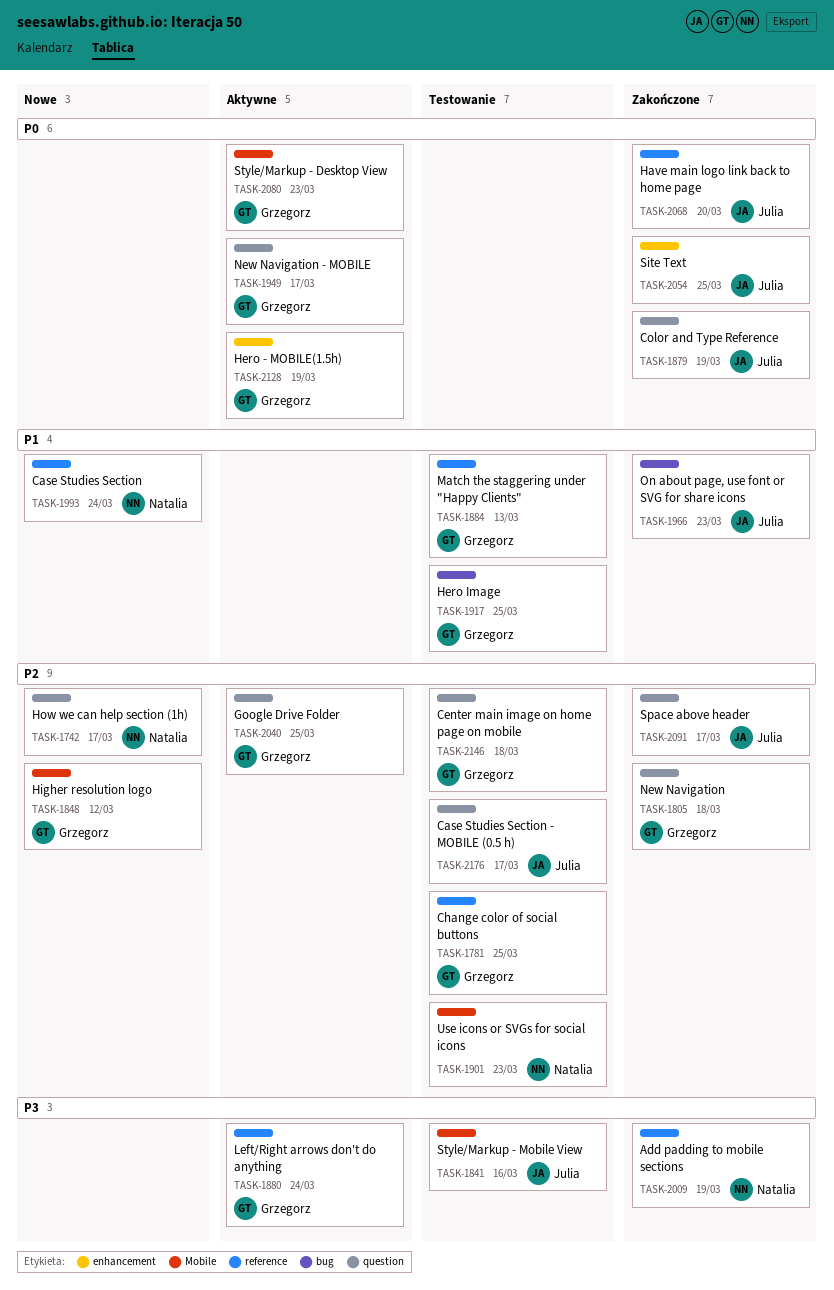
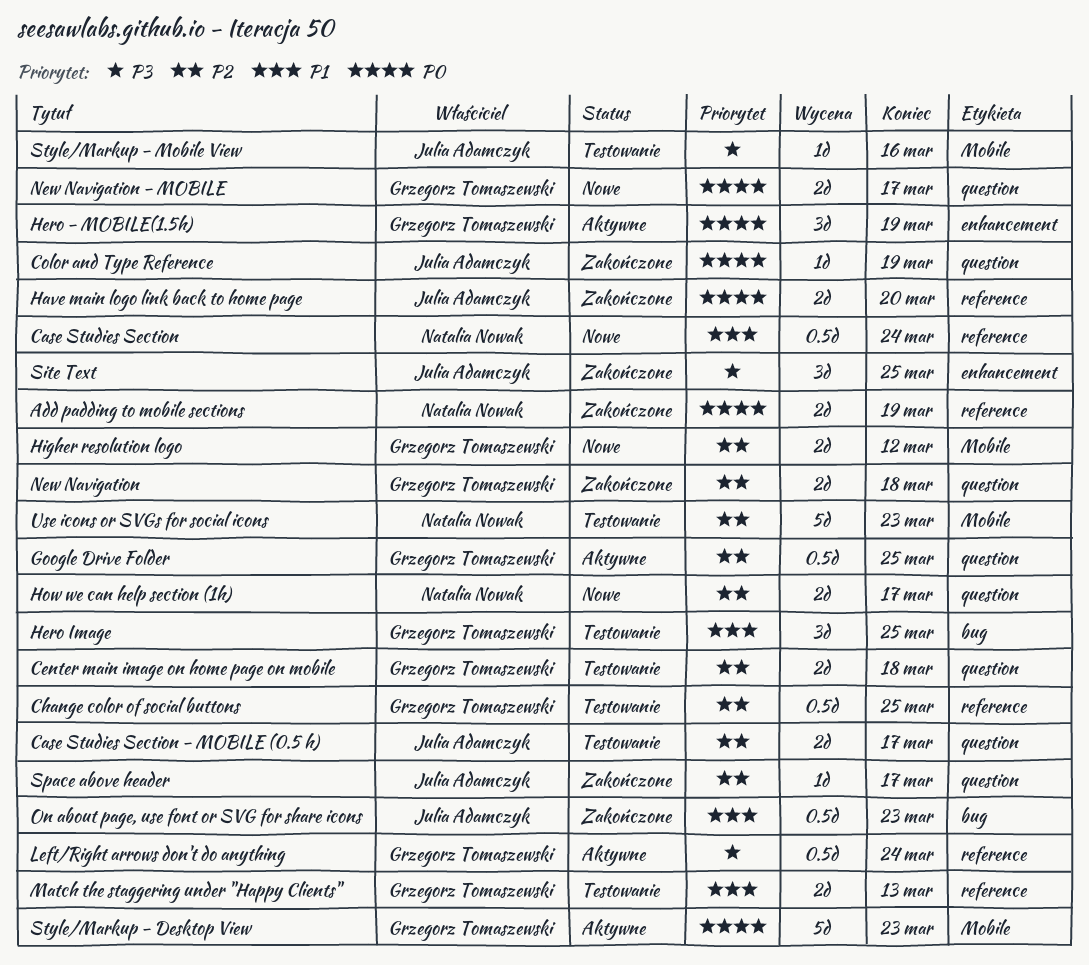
Add padding to mobile sections, priority: P3 -> P0
New Navigation - MOBILE, status: Aktywne -> Nowe
Site Text, priority: P0 -> P3

